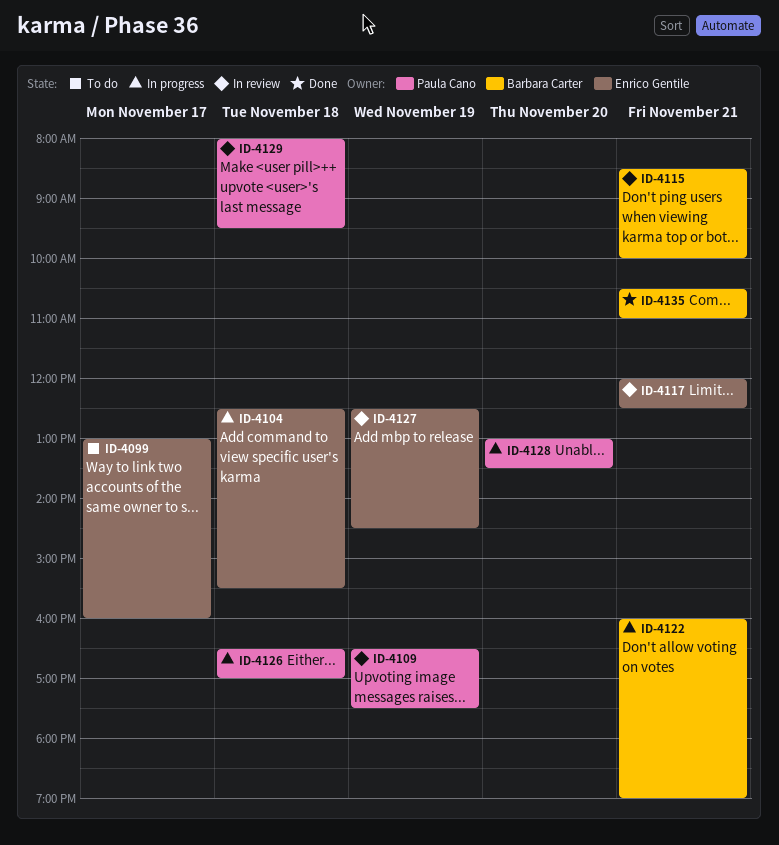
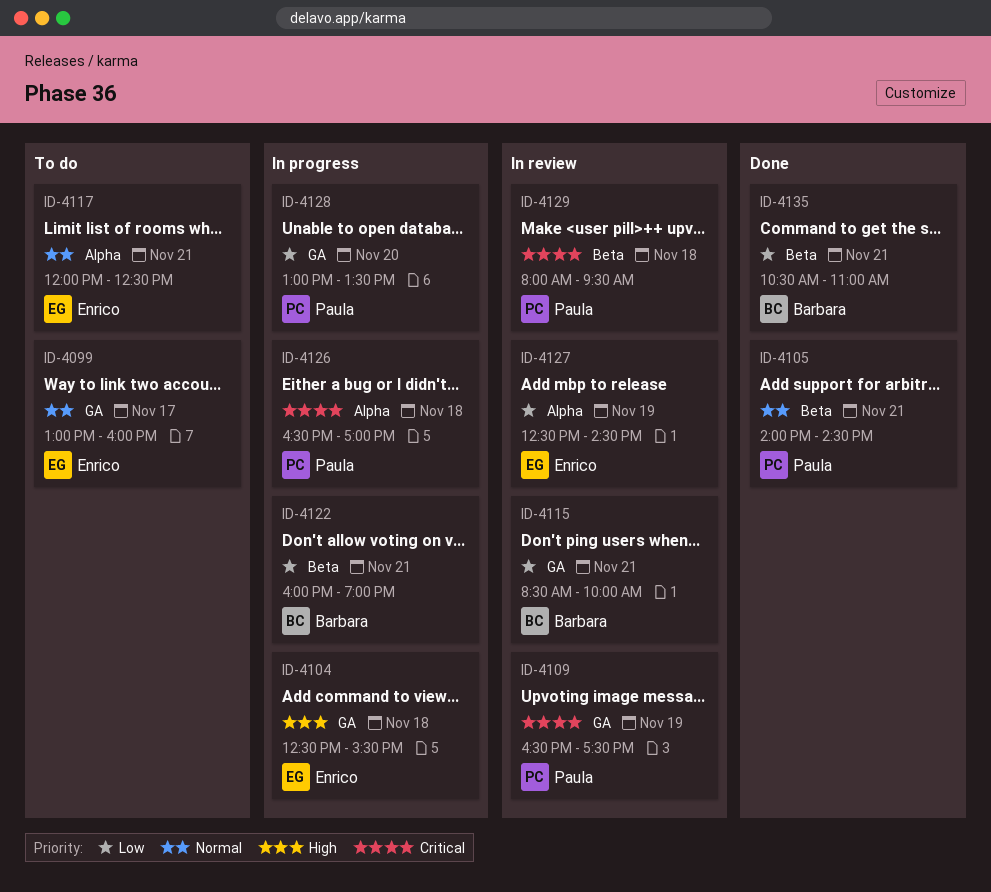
ID-4105: none -> present
ID-4117, status: In review -> To do

